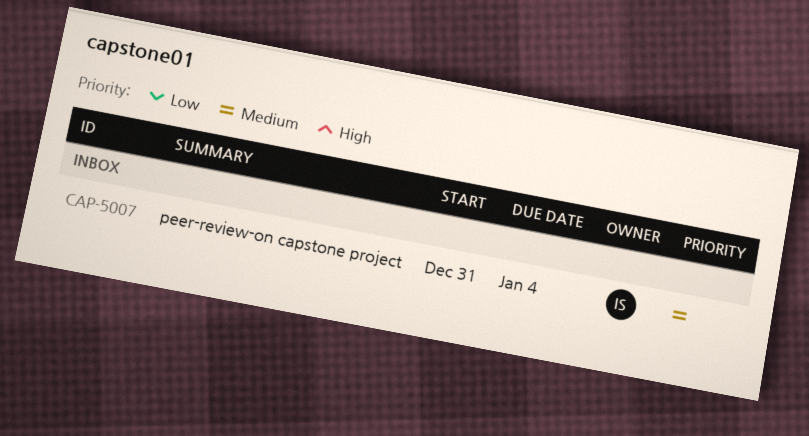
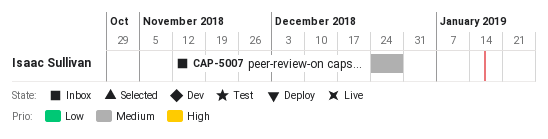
CAP-5007, start: Dec 31 -> Dec 24
CAP-5007, due: Jan 4 -> Dec 28

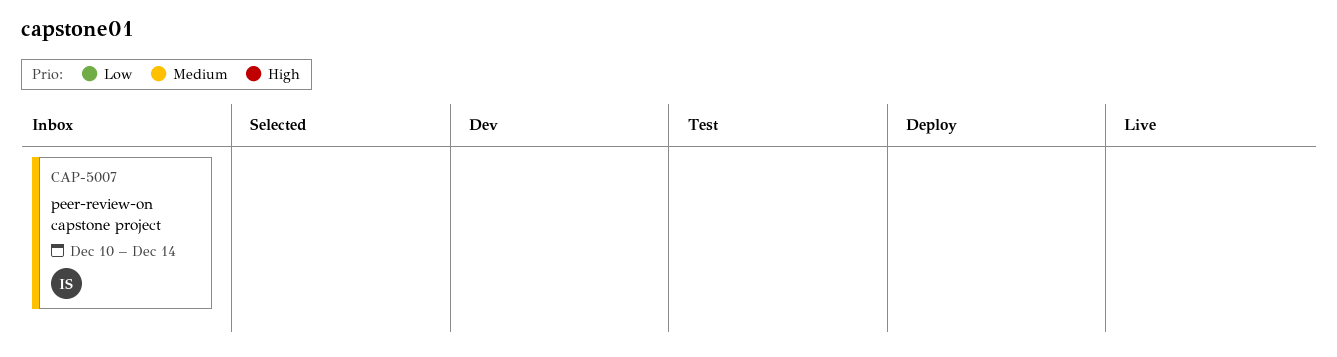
CAP-5007, start: Dec 24 -> Dec 10
CAP-5007, due: Dec 28 -> Dec 14

